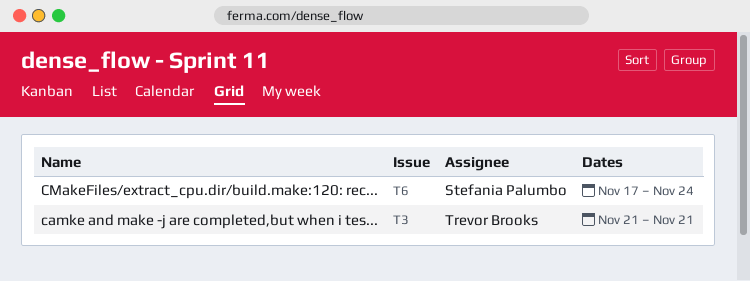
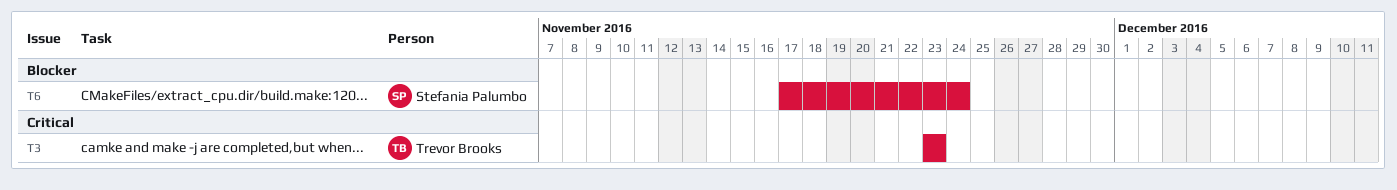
T3, start: Nov 21 -> Nov 23
T3, due: Nov 21 -> Nov 23

